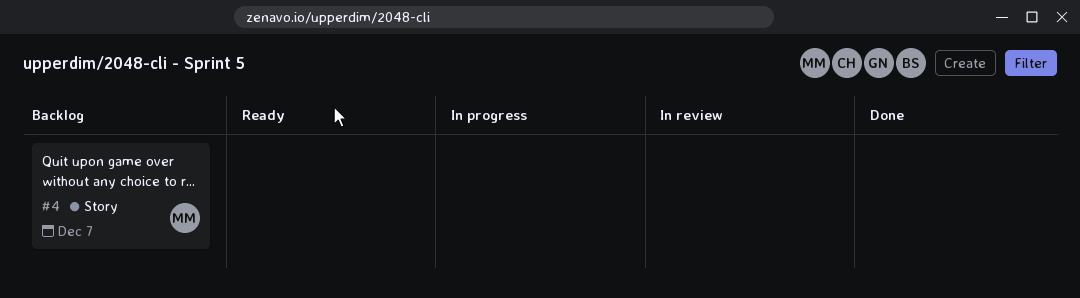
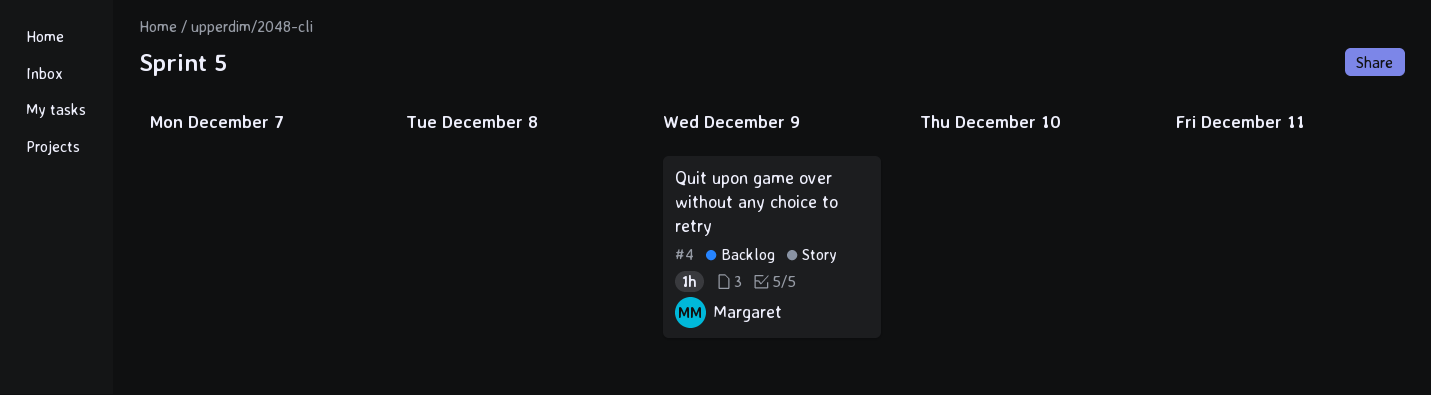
#4, due: Dec 7 -> Dec 9

